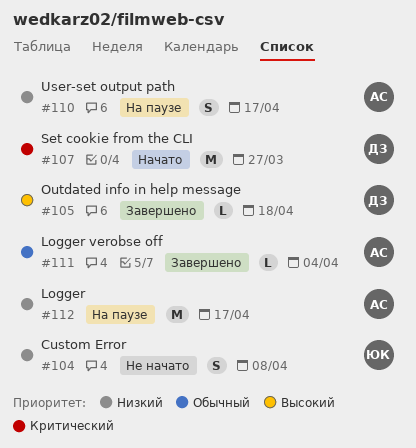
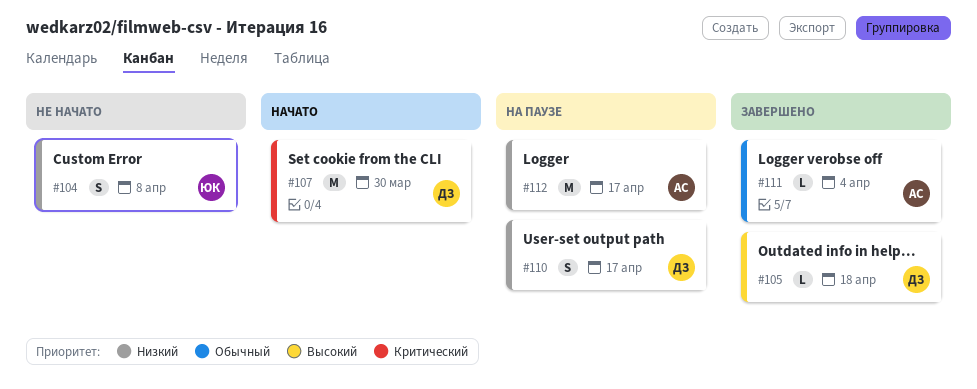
#107, due: Mar 27 -> Mar 30
#110, owner: АС -> ДЗ

